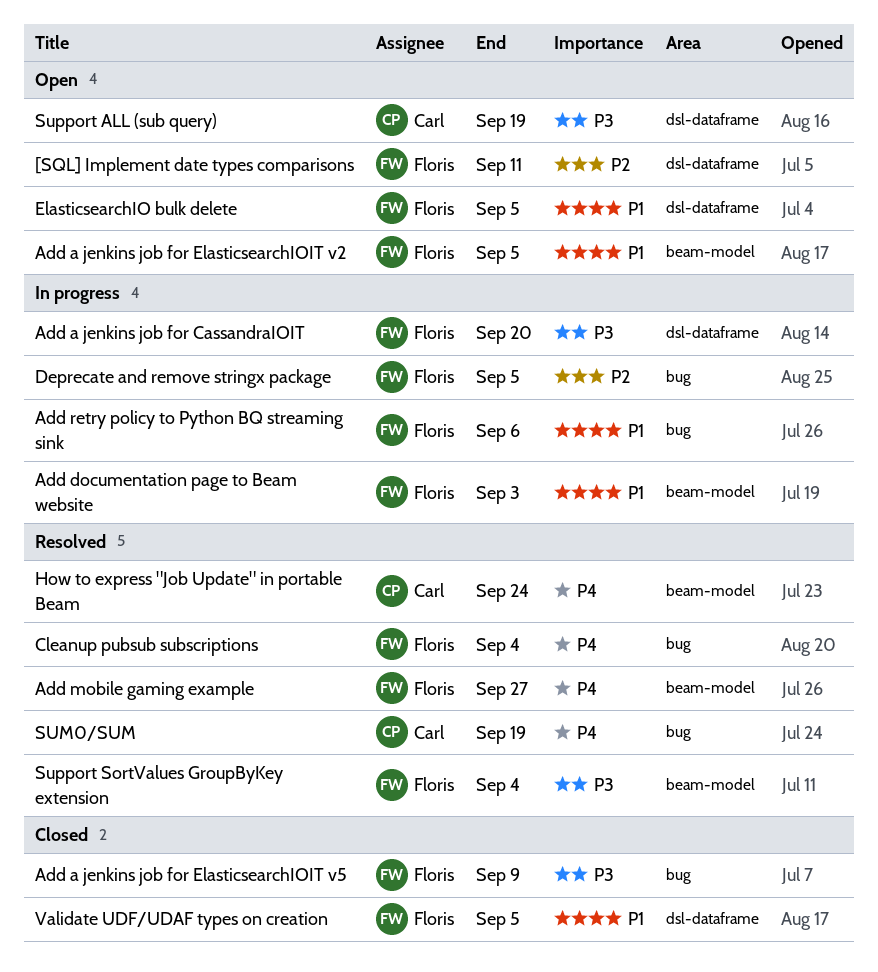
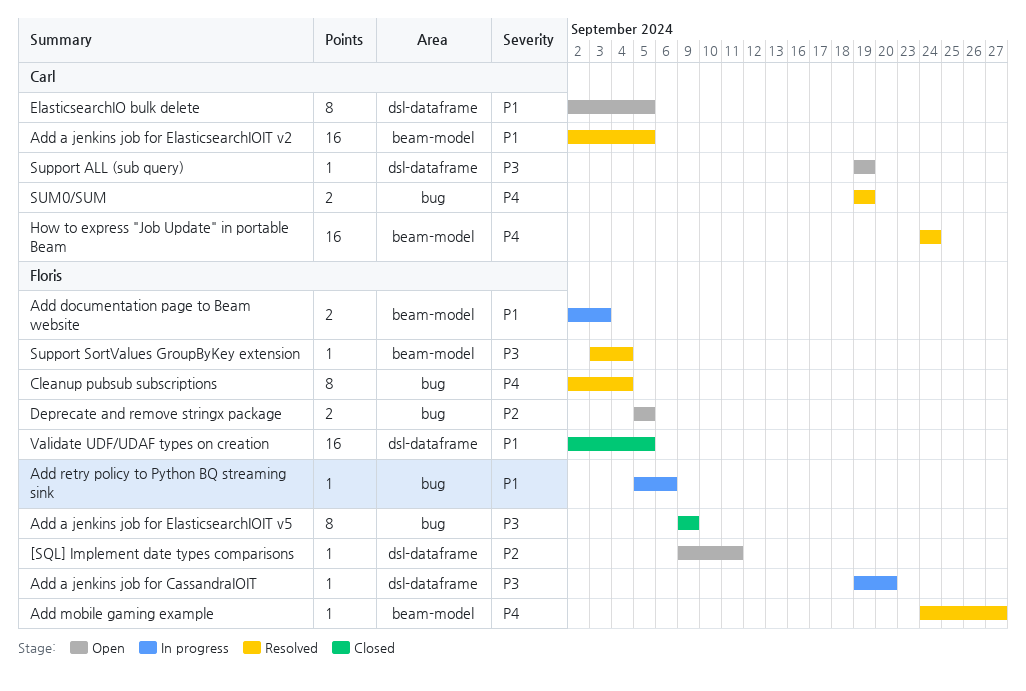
Add a jenkins job for ElasticsearchIOIT v2, status: Open -> Resolved
Add a jenkins job for ElasticsearchIOIT v2, owner: Floris -> Carl
Deprecate and remove stringx package, status: In progress -> Open
ElasticsearchIO bulk delete, owner: Floris -> Carl

